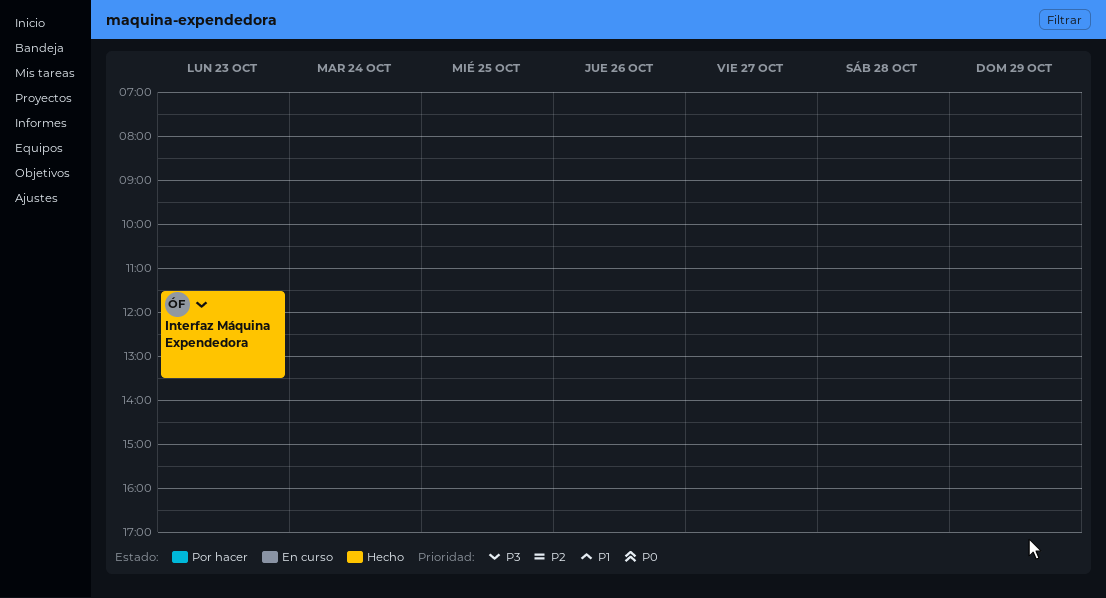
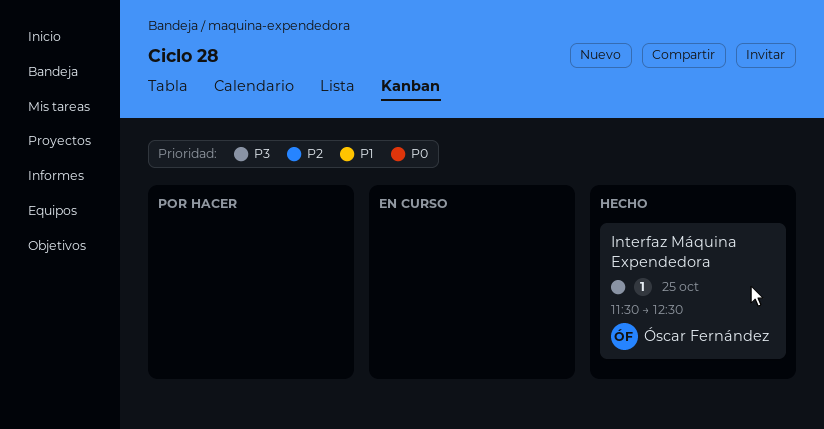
Interfaz Máquina Expendedora, day: Oct 23 -> Oct 25
Interfaz Máquina Expendedora, ends: 13:30 -> 12:30

